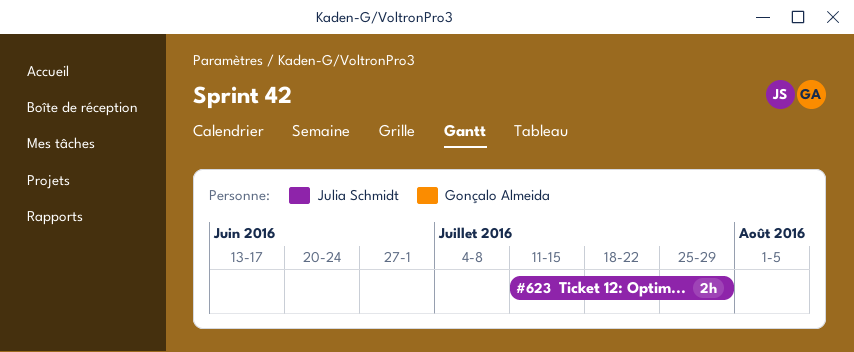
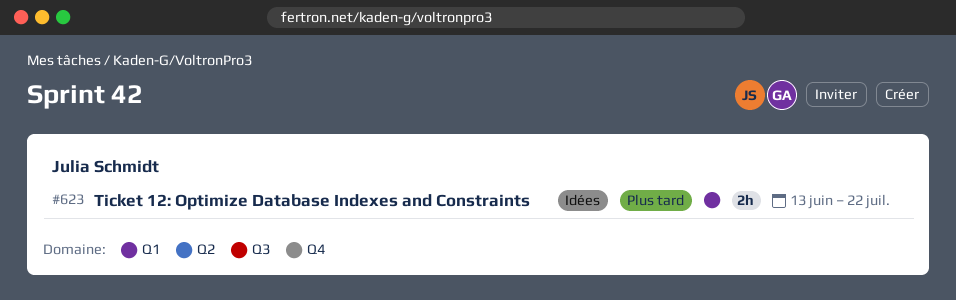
#623, start: Jul 11 -> Jun 13
#623, due: Jul 29 -> Jul 22

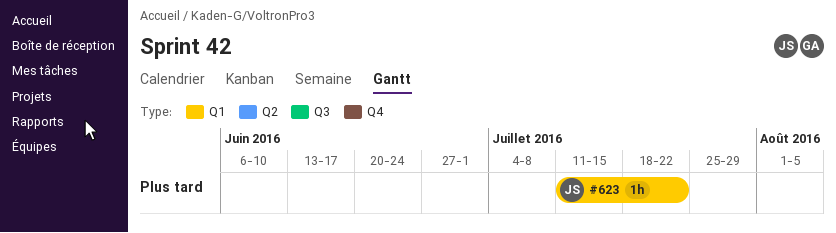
#623, estimate: 2h -> 1h
#623, start: Jun 13 -> Jul 11

